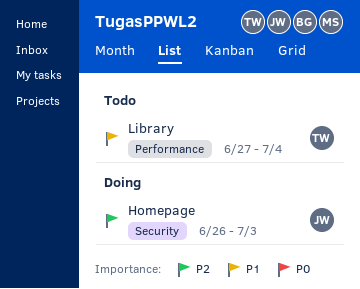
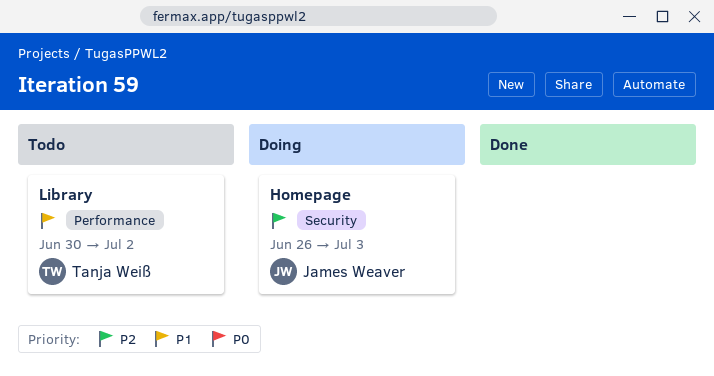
Library, start: Jun 27 -> Jun 30
Library, due: Jul 4 -> Jul 2

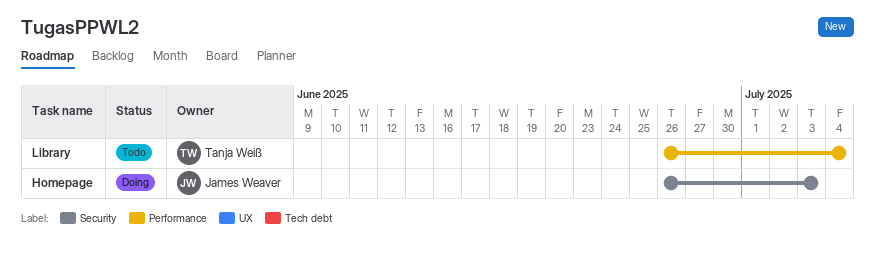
Library, start: Jun 30 -> Jun 26
Library, due: Jul 2 -> Jul 4

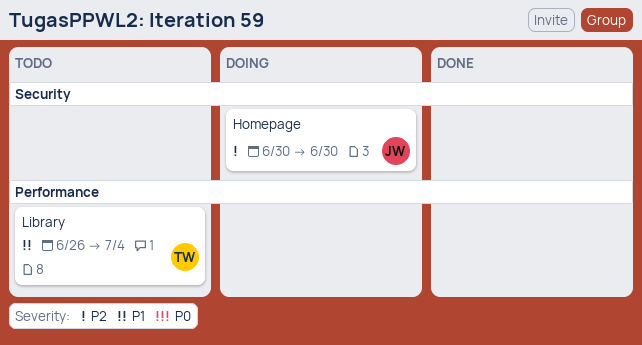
Homepage, start: Jun 26 -> Jun 30
Homepage, due: Jul 3 -> Jun 30

